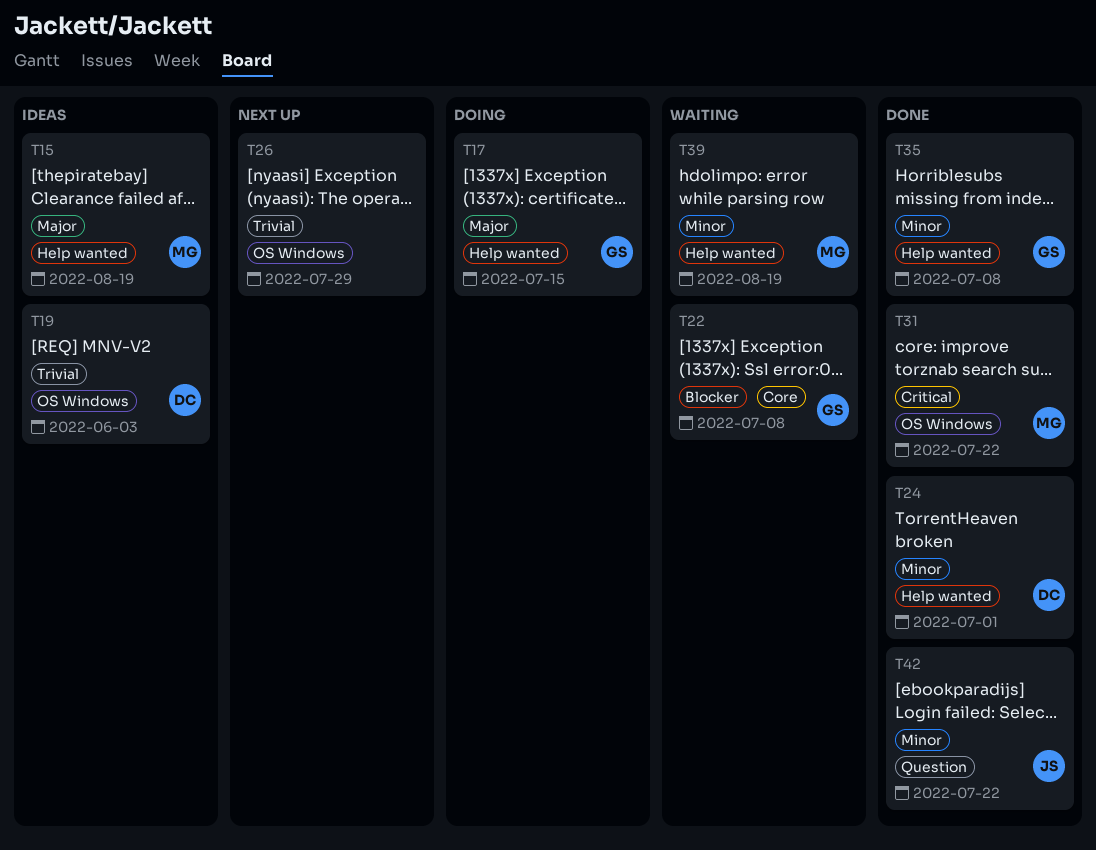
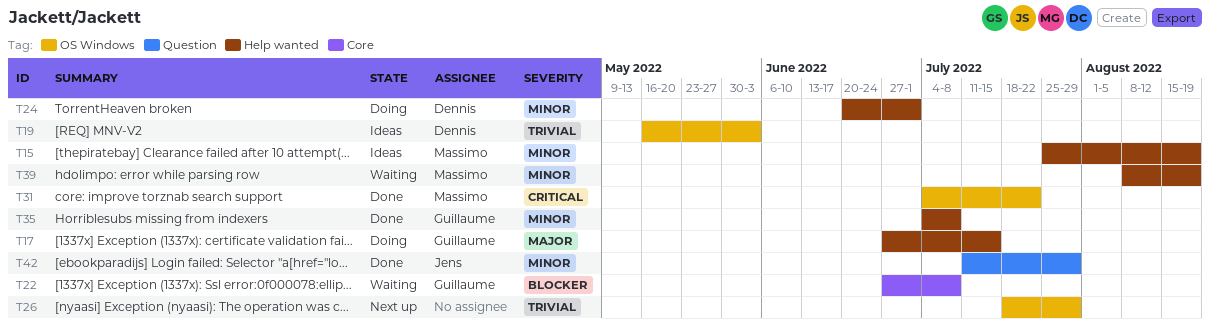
T15, priority: Major -> Minor
T24, status: Done -> Doing
T42, due: Jul 22 -> Jul 29

